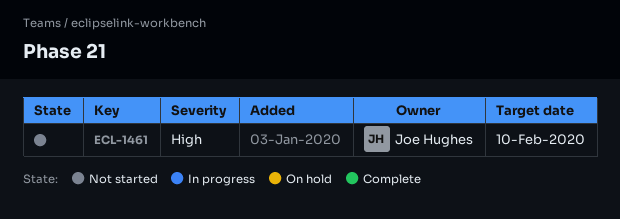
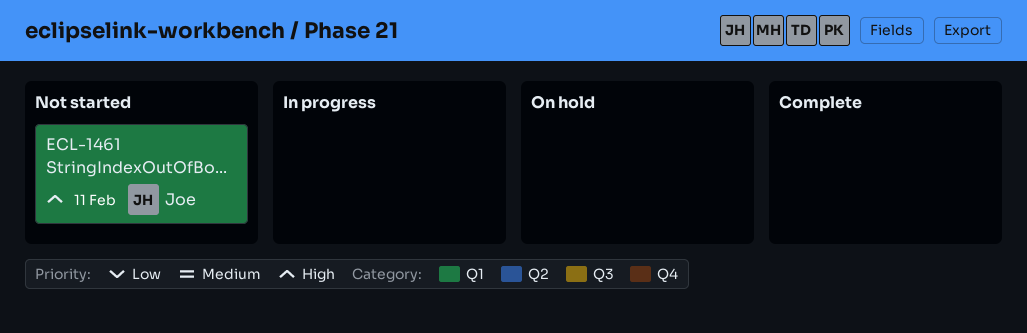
ECL-1461, due: Feb 10 -> Feb 11

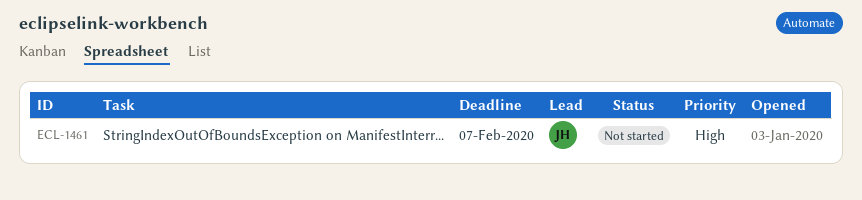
ECL-1461, due: Feb 11 -> Feb 7

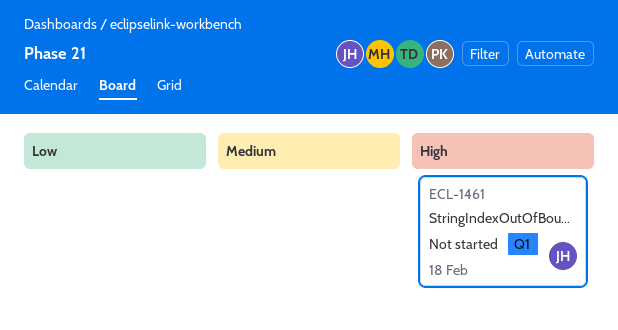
ECL-1461, due: Feb 7 -> Feb 18

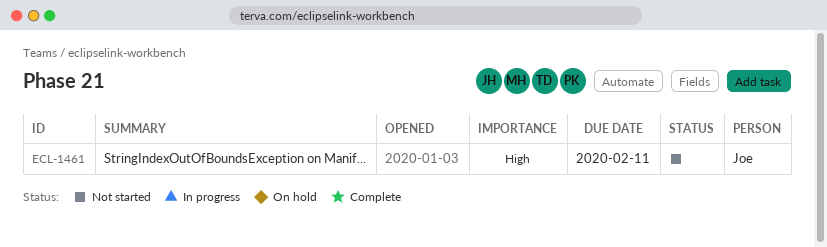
ECL-1461, due: Feb 18 -> Feb 11

